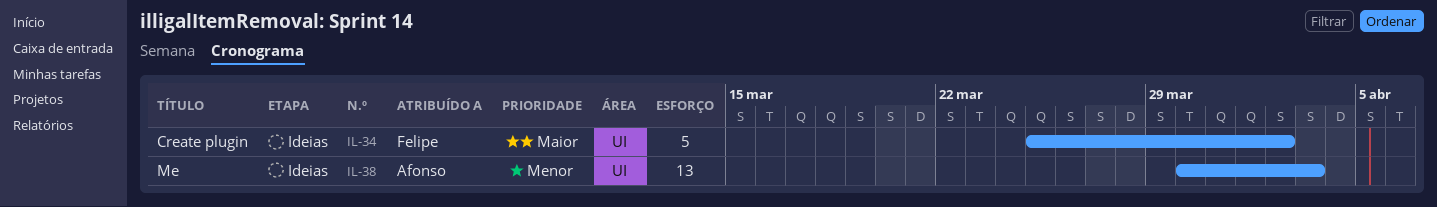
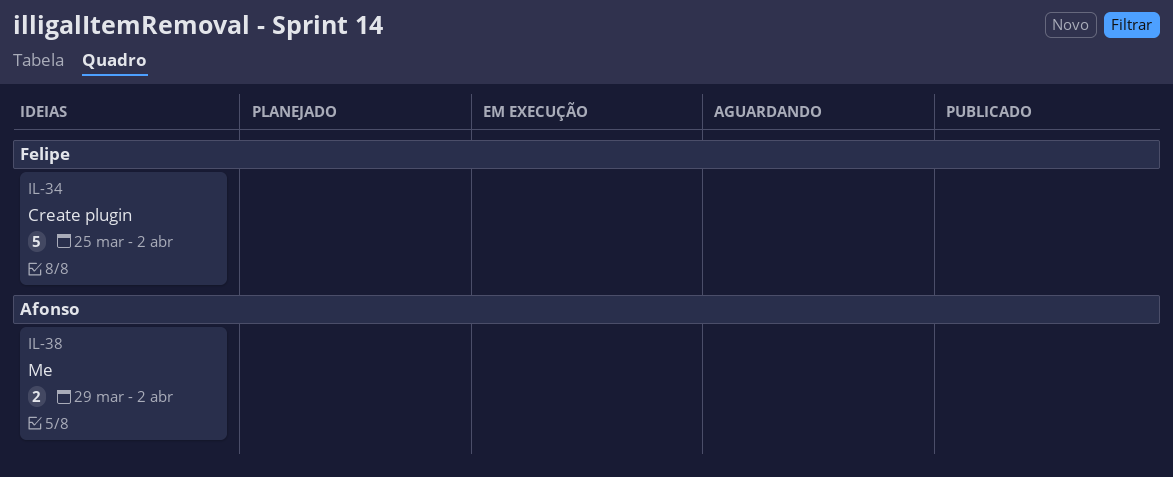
IL-38, estimate: 13 -> 2
IL-38, start: Mar 30 -> Mar 29
IL-38, due: Apr 3 -> Apr 2

